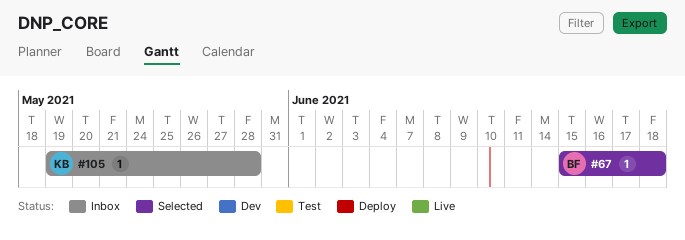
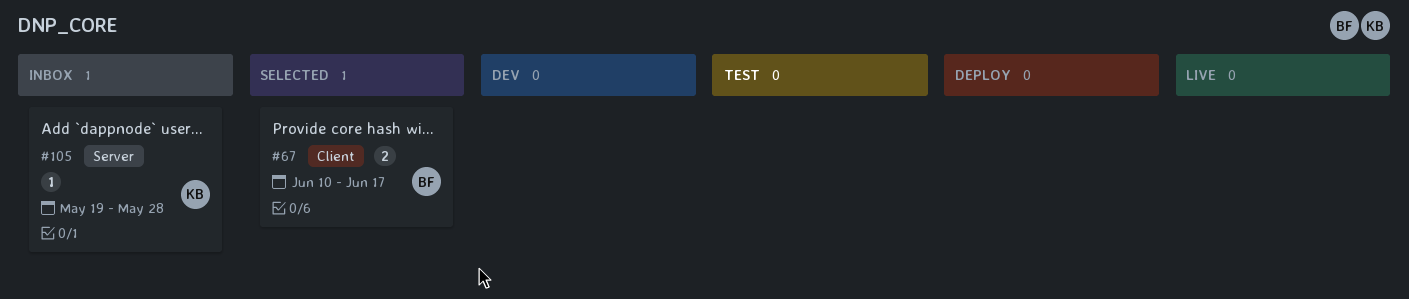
#67, estimate: 1 -> 2
#67, start: Jun 15 -> Jun 10
#67, due: Jun 18 -> Jun 17

